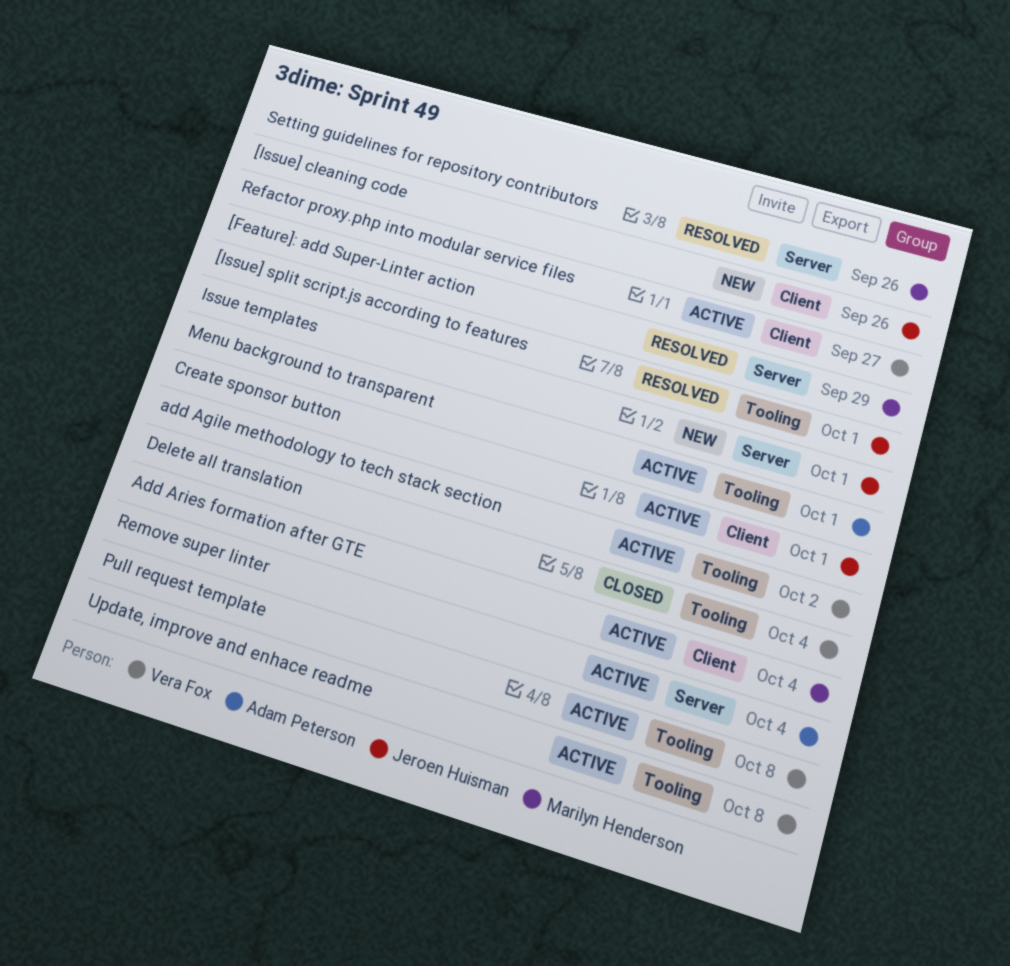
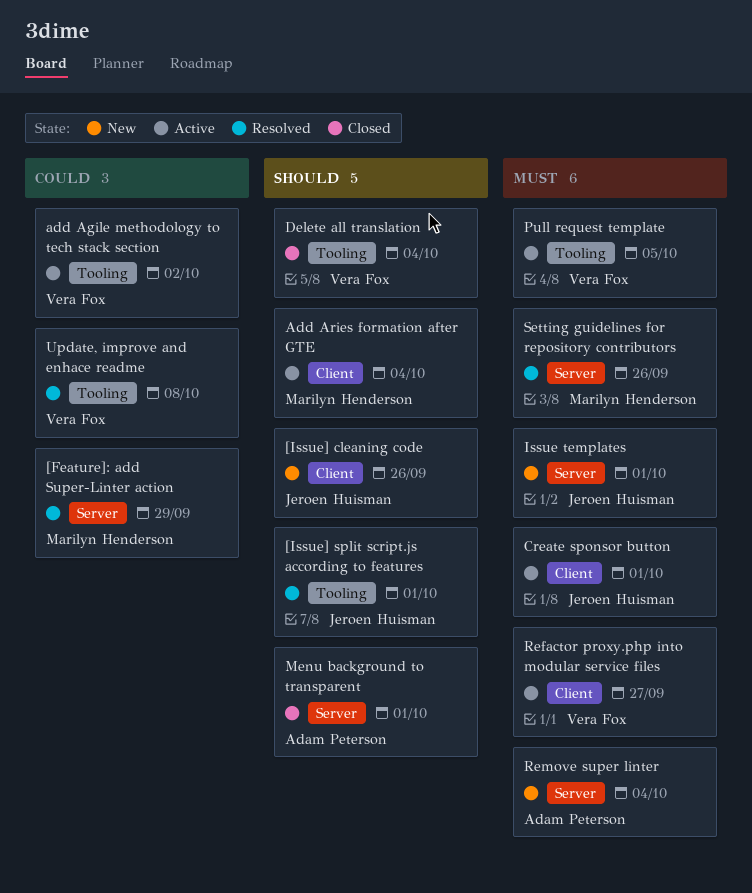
Menu background to transparent, status: Active -> Closed
Menu background to transparent, label: Tooling -> Server
Pull request template, due: Oct 8 -> Oct 5
Remove super linter, status: Active -> New
Update, improve and enhace readme, status: Active -> Resolved

